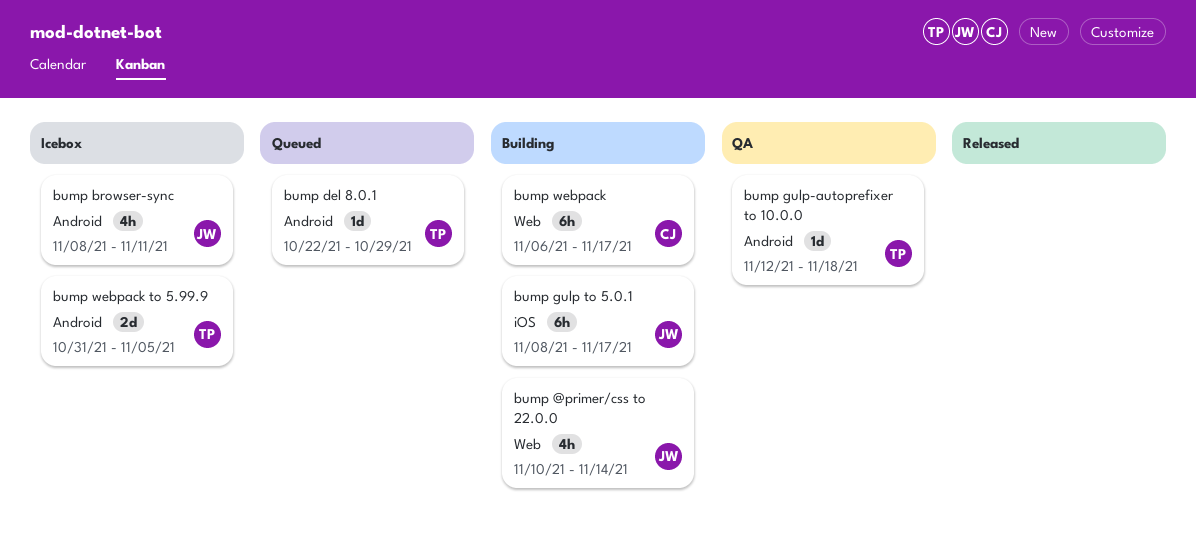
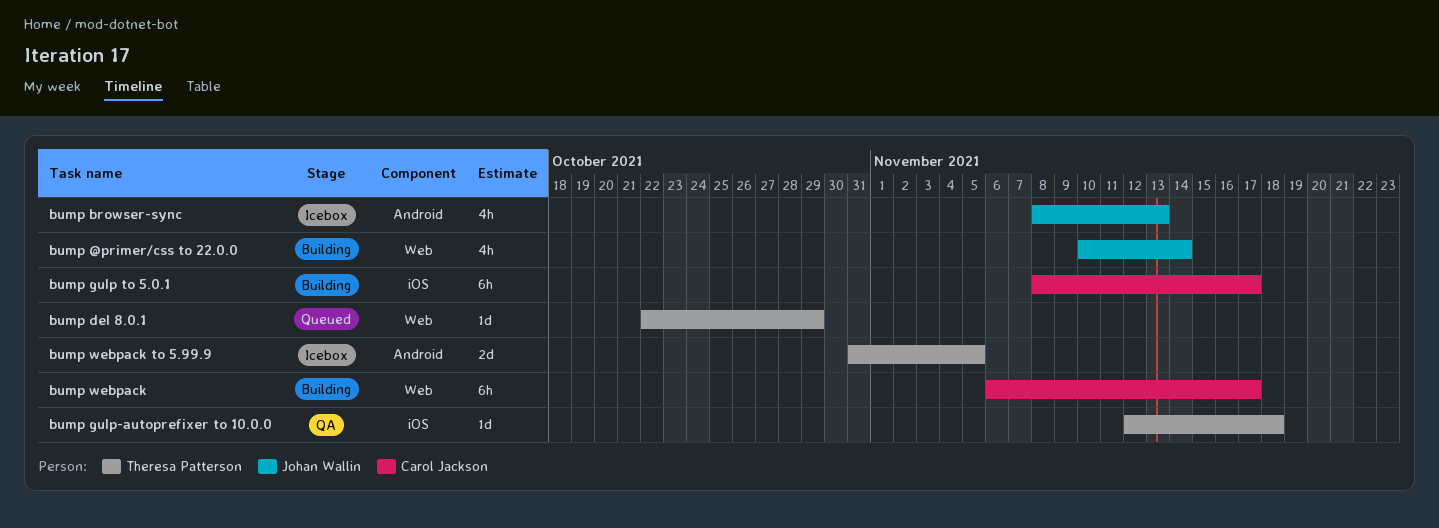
bump browser-sync, due: Nov 11 -> Nov 13
bump del 8.0.1, label: Android -> Web
bump gulp to 5.0.1, owner: Johan Wallin -> Carol Jackson
bump gulp-autoprefixer to 10.0.0, label: Android -> iOS

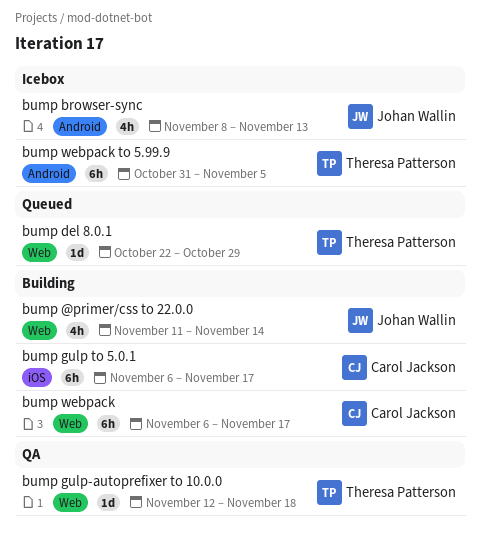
bump @primer/css to 22.0.0, start: Nov 10 -> Nov 11
bump gulp to 5.0.1, start: Nov 8 -> Nov 6
bump gulp-autoprefixer to 10.0.0, label: iOS -> Web
bump webpack to 5.99.9, estimate: 2d -> 6h

